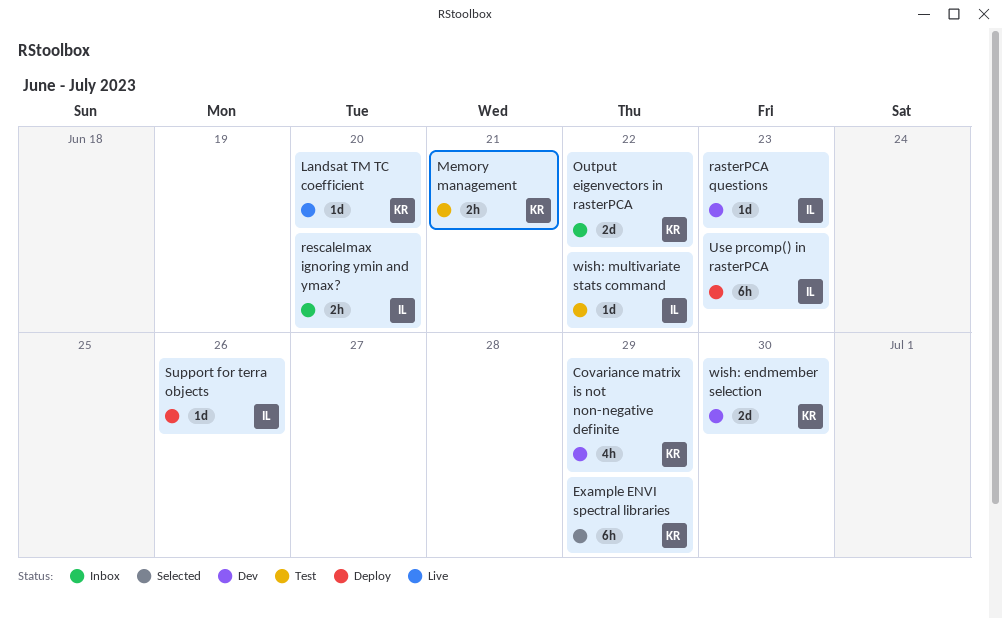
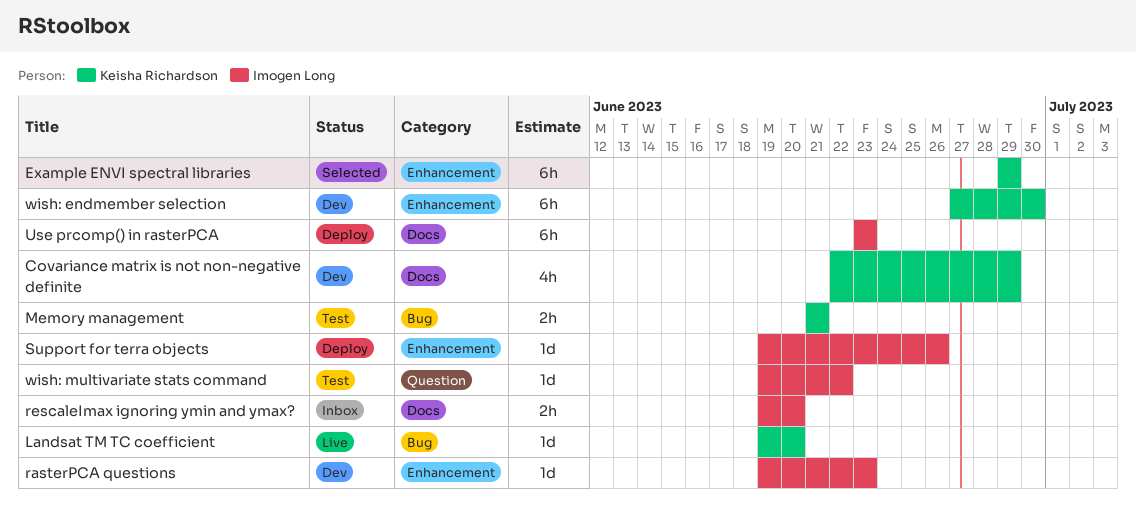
Output eigenvectors in rasterPCA: present -> none
wish: endmember selection, estimate: 2d -> 6h

